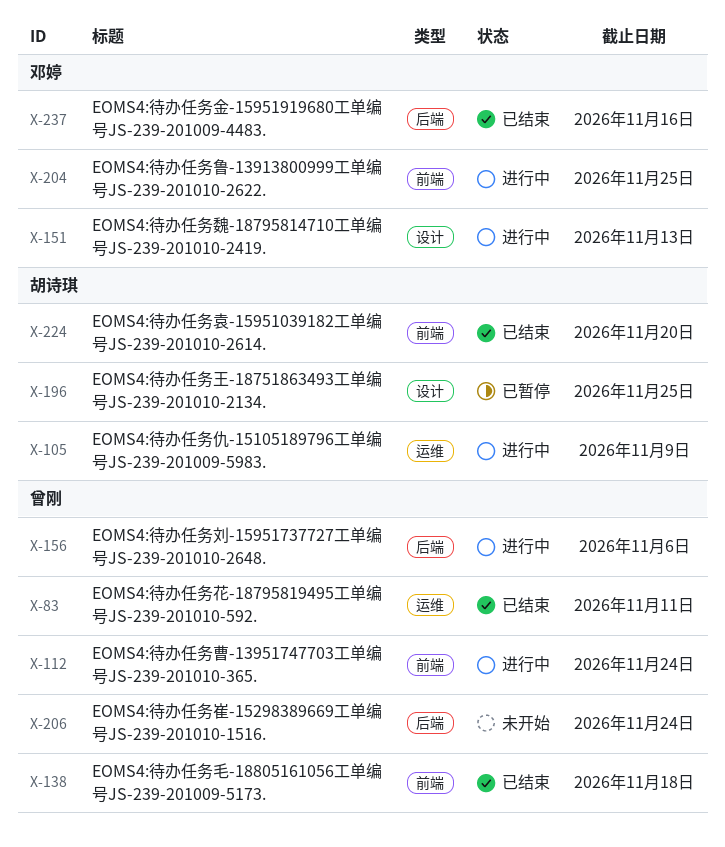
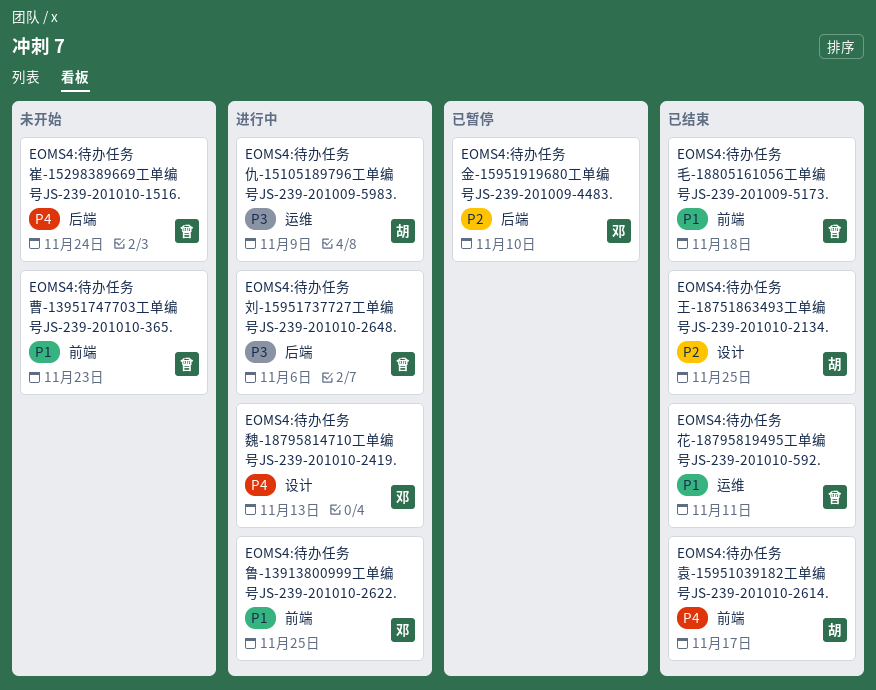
EOMS4:待办任务曹-13951747703工单编号JS-239-201010-365., status: 进行中 -> 未开始
EOMS4:待办任务曹-13951747703工单编号JS-239-201010-365., due: Nov 24 -> Nov 23
EOMS4:待办任务王-18751863493工单编号JS-239-201010-2134., status: 已暂停 -> 已结束
EOMS4:待办任务袁-15951039182工单编号JS-239-201010-2614., due: Nov 20 -> Nov 17
EOMS4:待办任务金-15951919680工单编号JS-239-201009-4483., status: 已结束 -> 已暂停
EOMS4:待办任务金-15951919680工单编号JS-239-201009-4483., due: Nov 16 -> Nov 10

